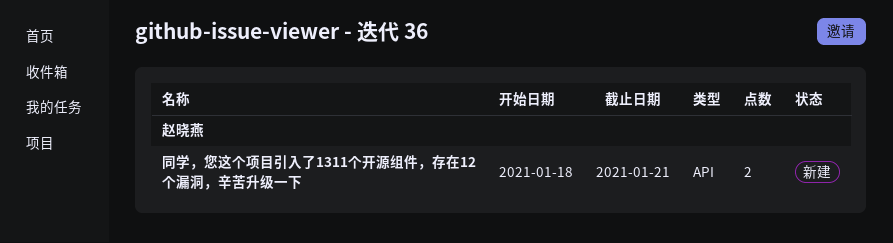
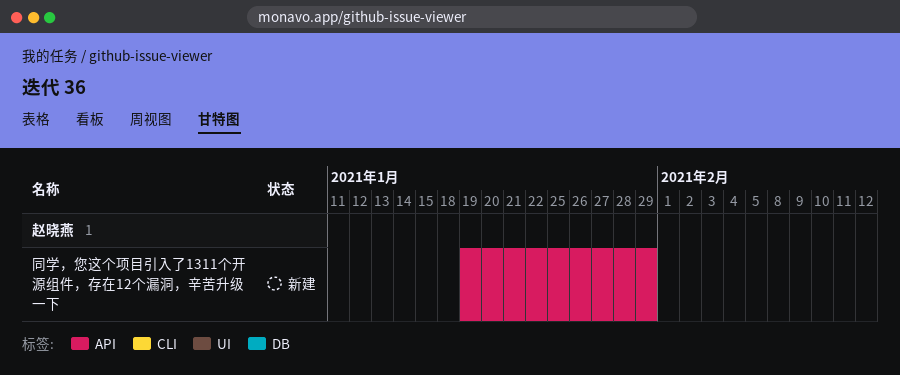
同学，您这个项目引入了1311个开源组件，存在12个漏洞，辛苦升级一下, start: Jan 18 -> Jan 19
同学，您这个项目引入了1311个开源组件，存在12个漏洞，辛苦升级一下, due: Jan 21 -> Jan 29

